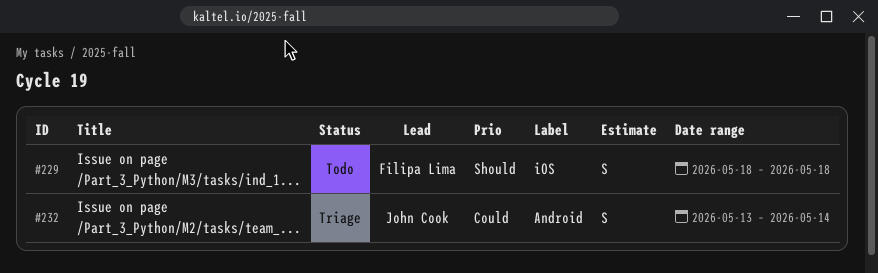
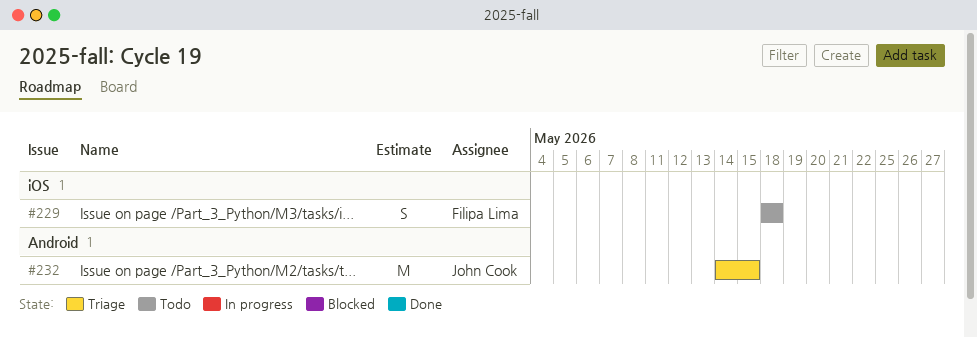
#232, estimate: S -> M
#232, start: May 13 -> May 14
#232, due: May 14 -> May 15

